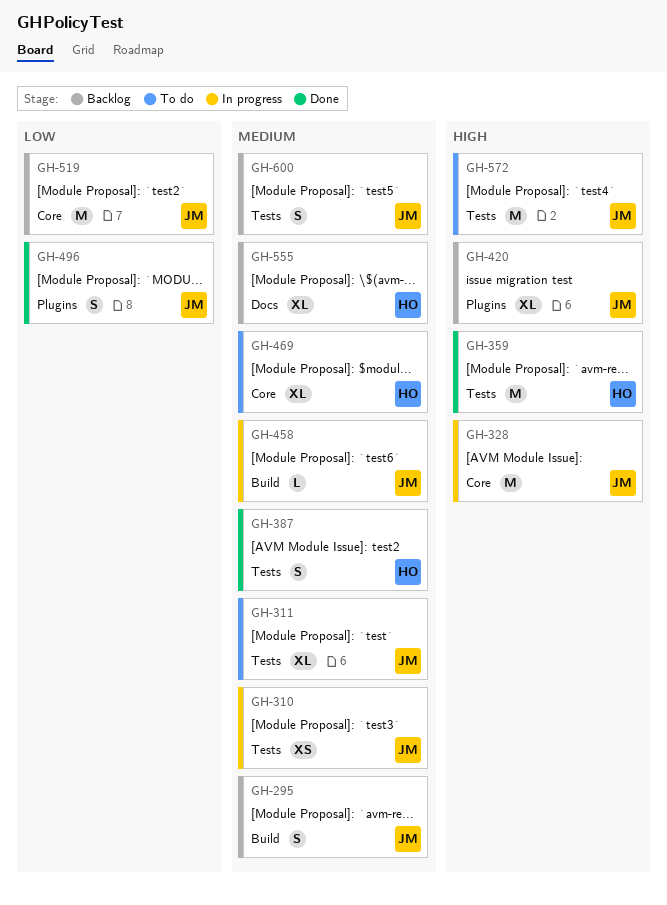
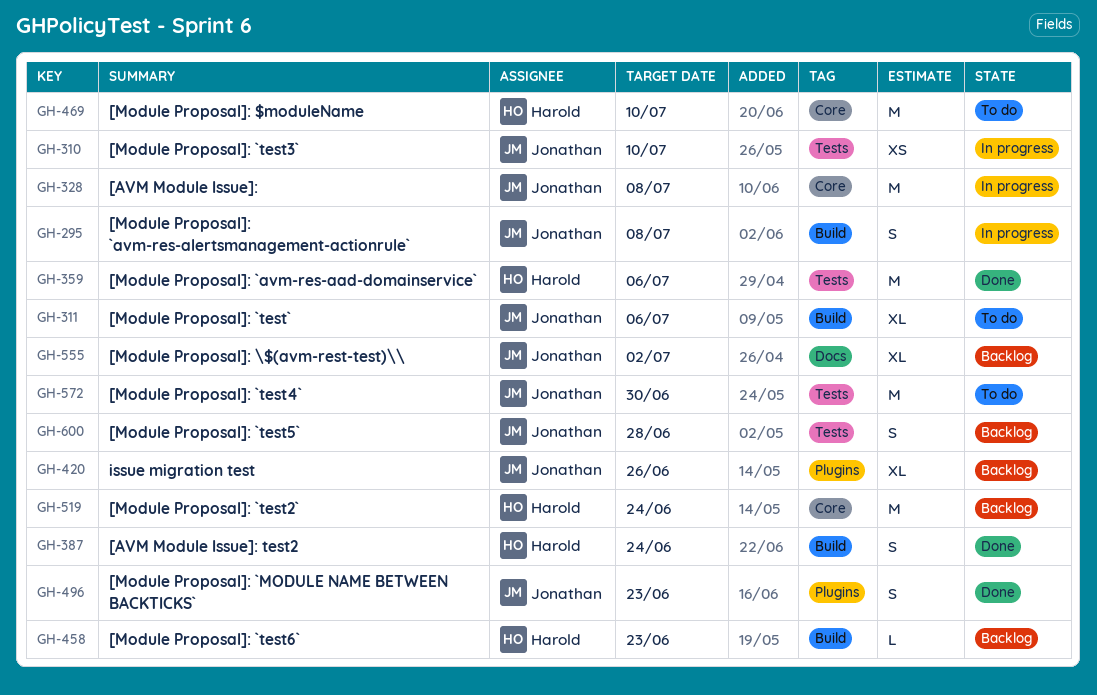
GH-295, status: Backlog -> In progress
GH-311, label: Tests -> Build
GH-387, label: Tests -> Build
GH-458, status: In progress -> Backlog
GH-458, owner: Jonathan -> Harold
GH-469, estimate: XL -> M
GH-519, owner: Jonathan -> Harold
GH-555, owner: Harold -> Jonathan

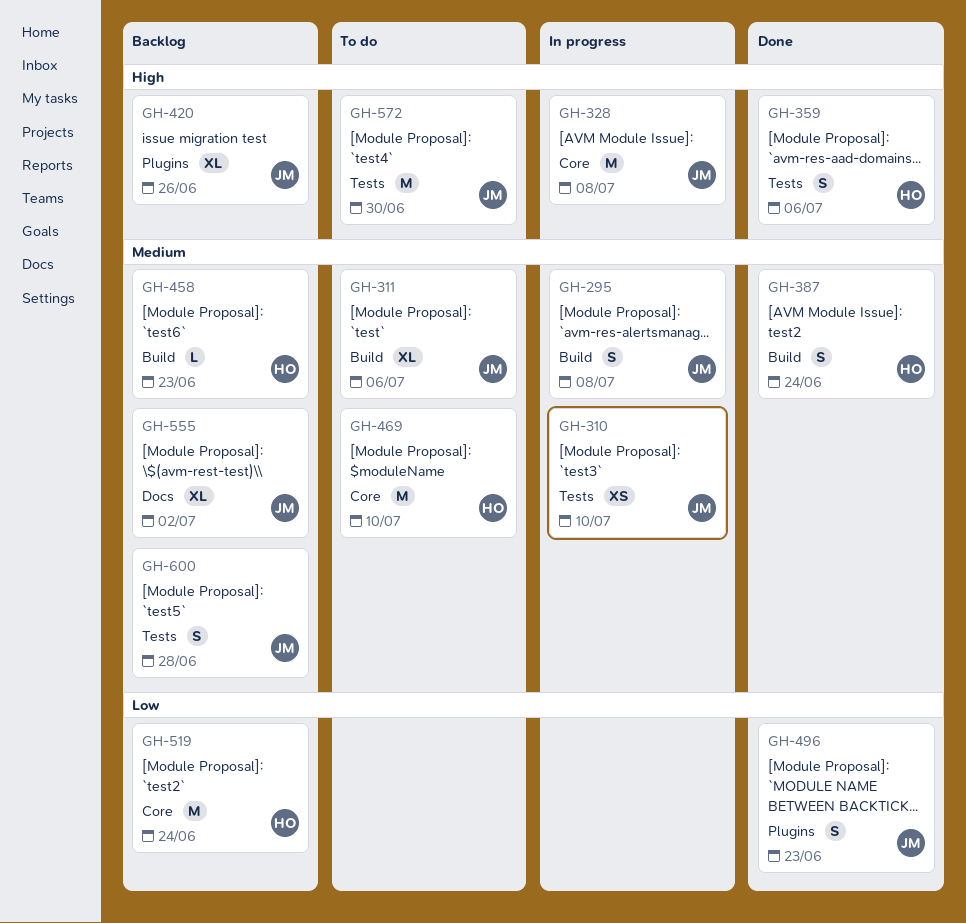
GH-359, estimate: M -> S

